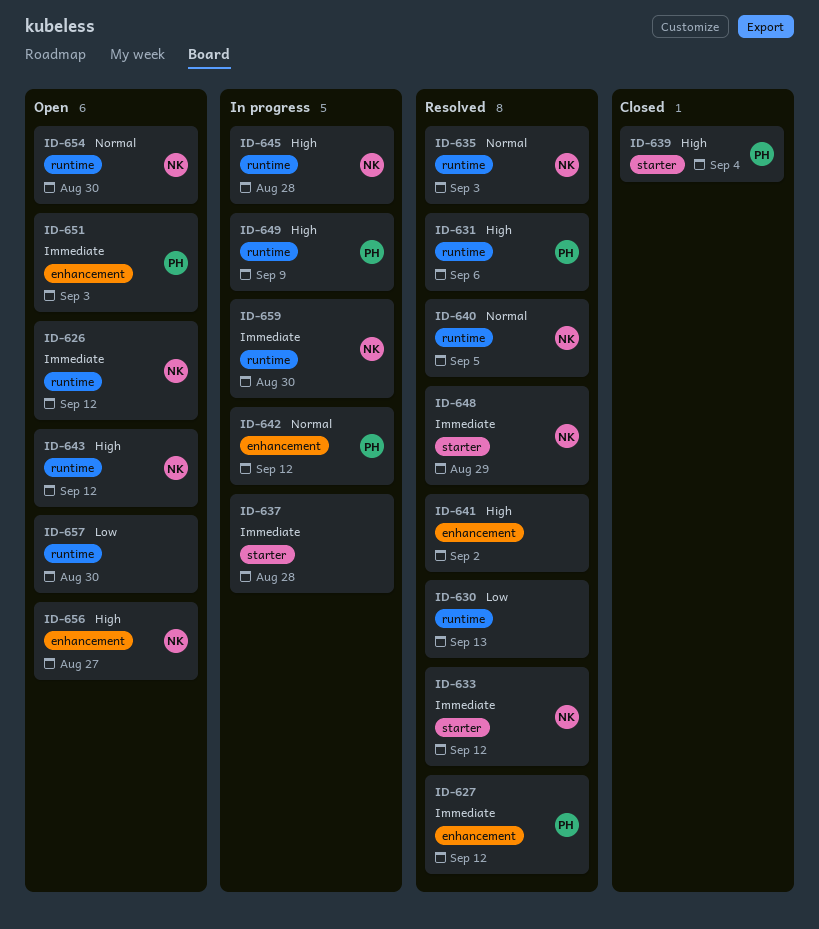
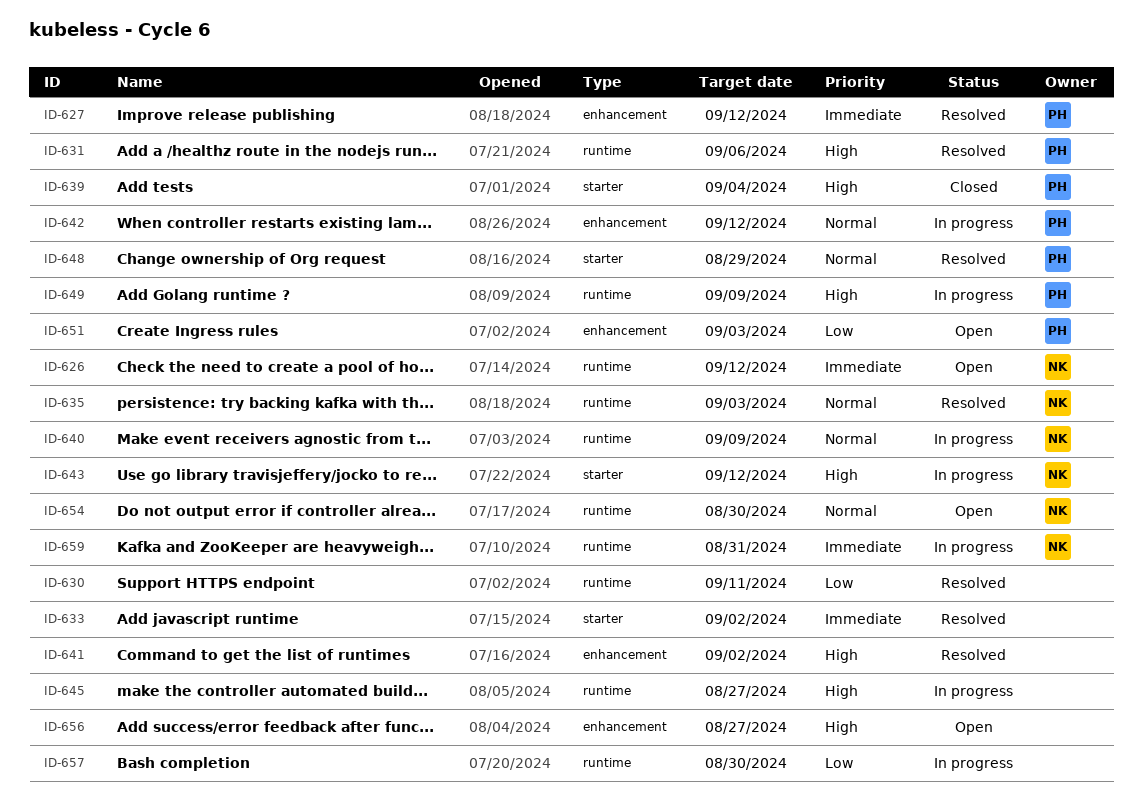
ID-630, due: Sep 13 -> Sep 11
ID-633, owner: NK -> none
ID-633, due: Sep 12 -> Sep 2
ID-637: present -> none
ID-640, status: Resolved -> In progress
ID-640, due: Sep 5 -> Sep 9
ID-643, status: Open -> In progress
ID-643, label: runtime -> starter
ID-645, owner: NK -> none
ID-645, due: Aug 28 -> Aug 27
ID-648, owner: NK -> PH
ID-648, priority: Immediate -> Normal
ID-651, priority: Immediate -> Low
ID-656, owner: NK -> none
ID-657, status: Open -> In progress
ID-659, due: Aug 30 -> Aug 31

